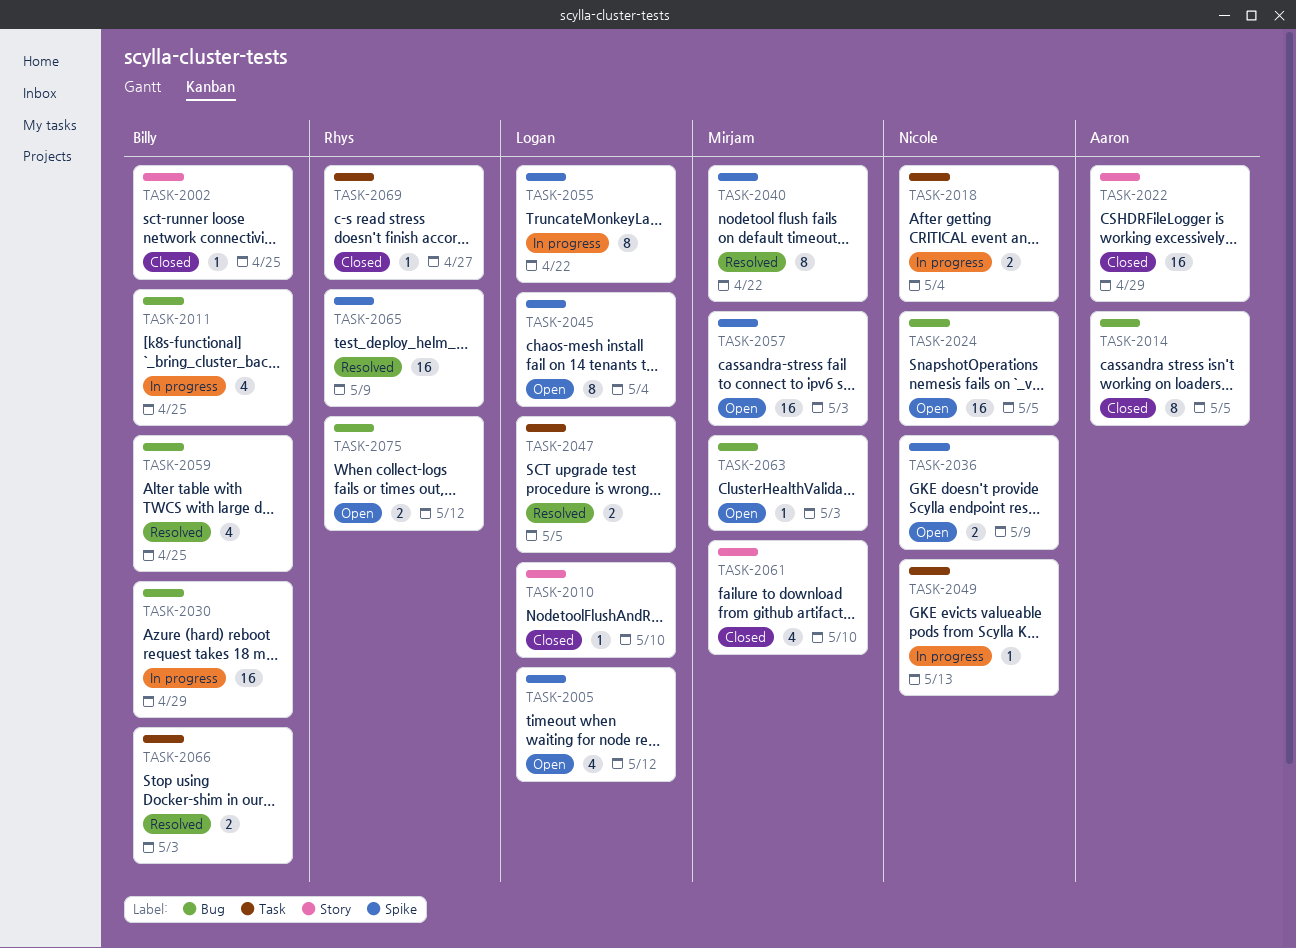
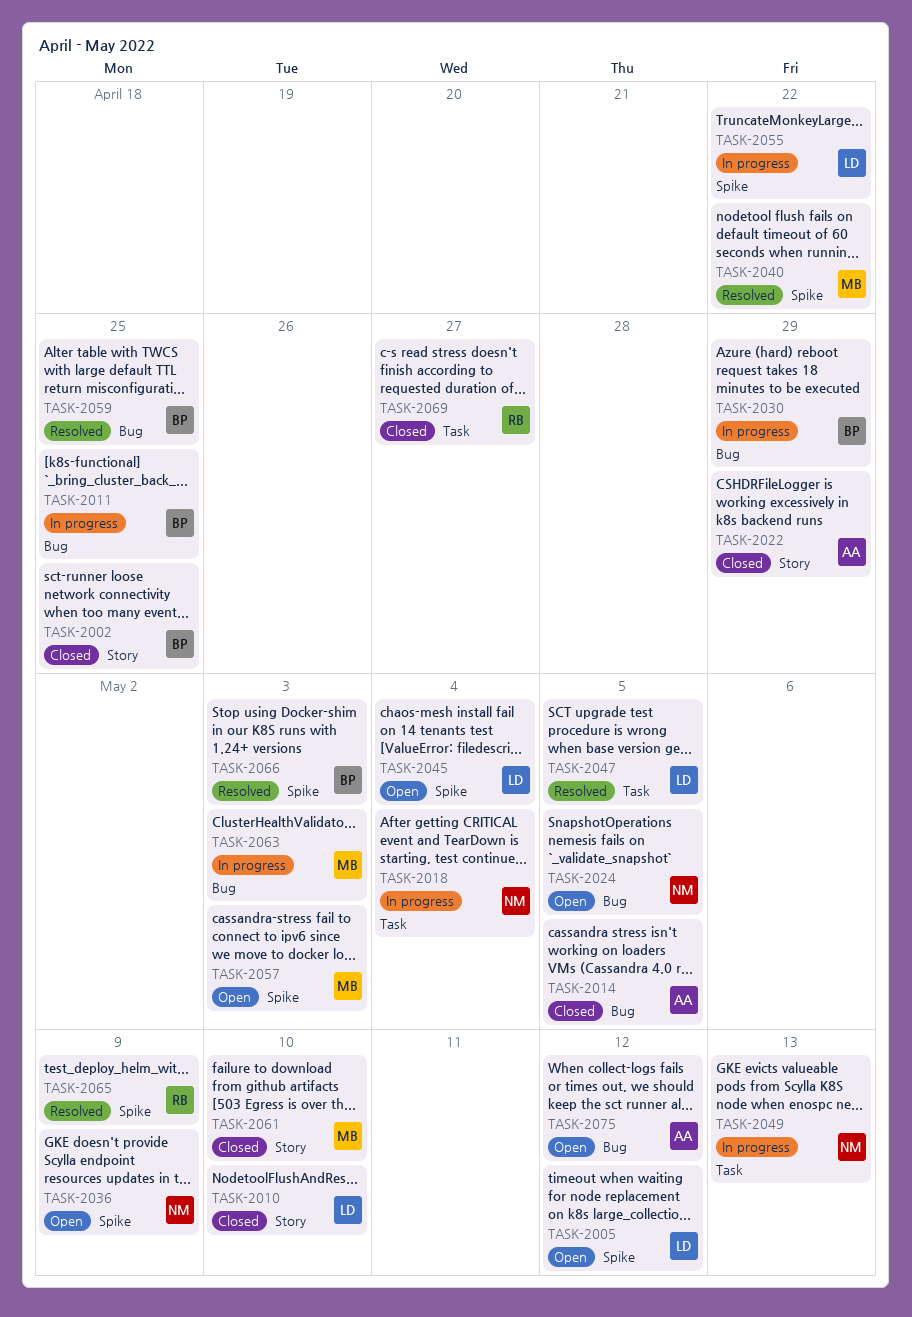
TASK-2063, status: Open -> In progress
TASK-2066, label: Task -> Spike
TASK-2075, owner: Rhys -> Aaron

